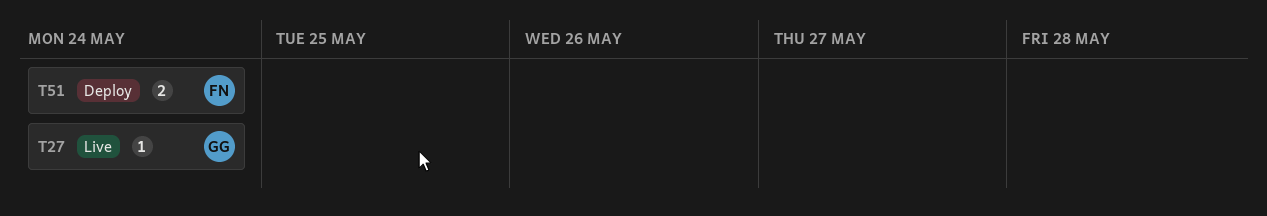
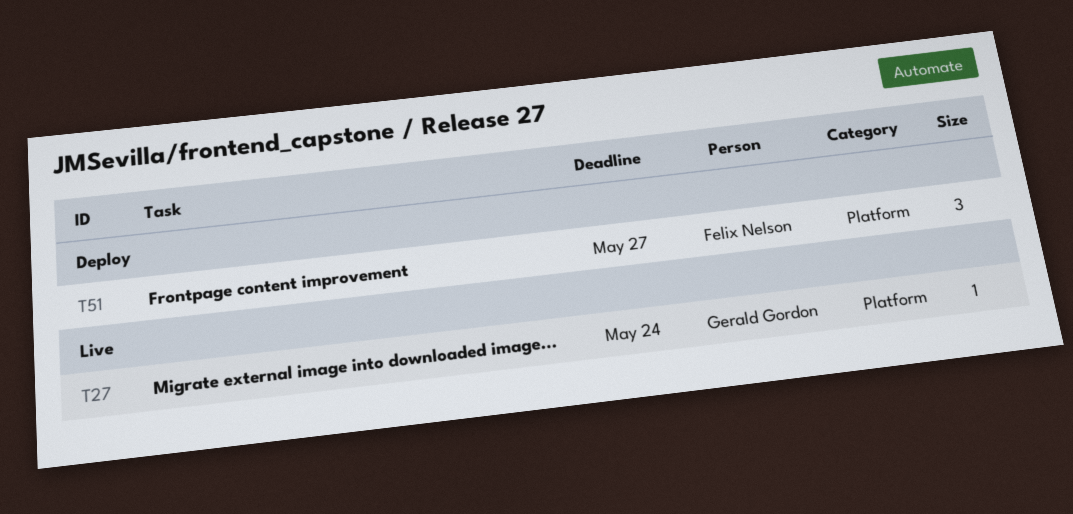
T51, estimate: 2 -> 3
T51, due: May 24 -> May 27

